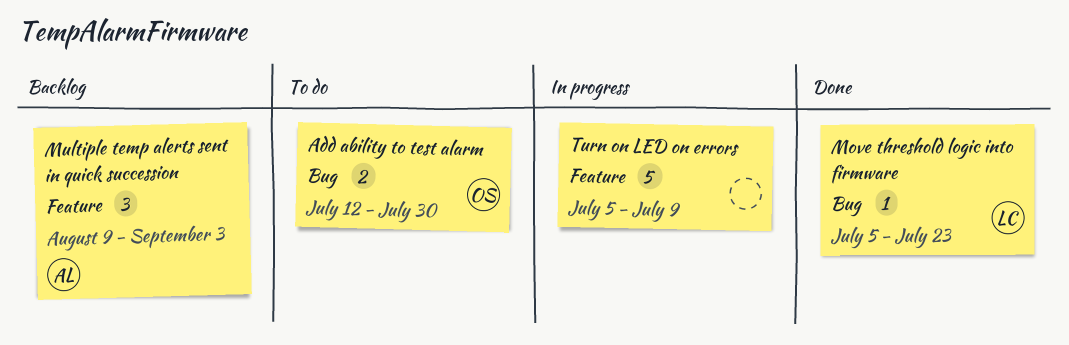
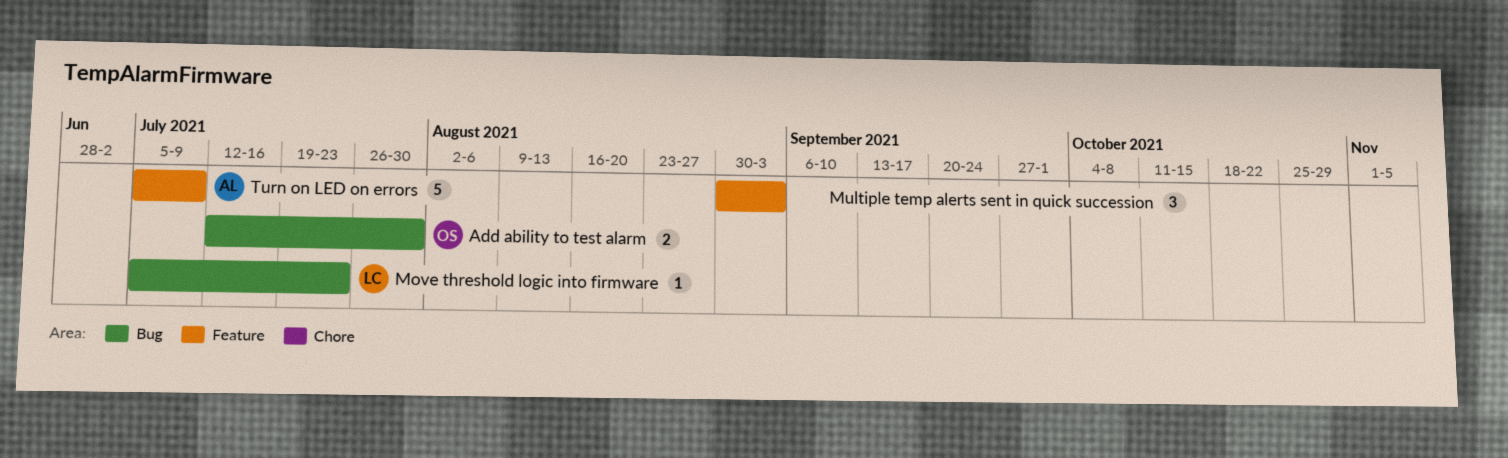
Multiple temp alerts sent in quick succession, owner: AL -> none
Multiple temp alerts sent in quick succession, start: Aug 9 -> Aug 30
Turn on LED on errors, owner: none -> AL

